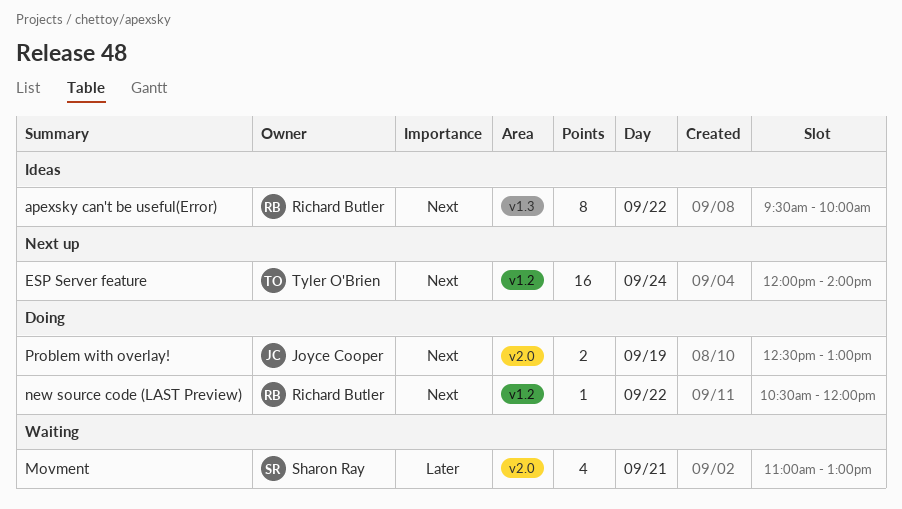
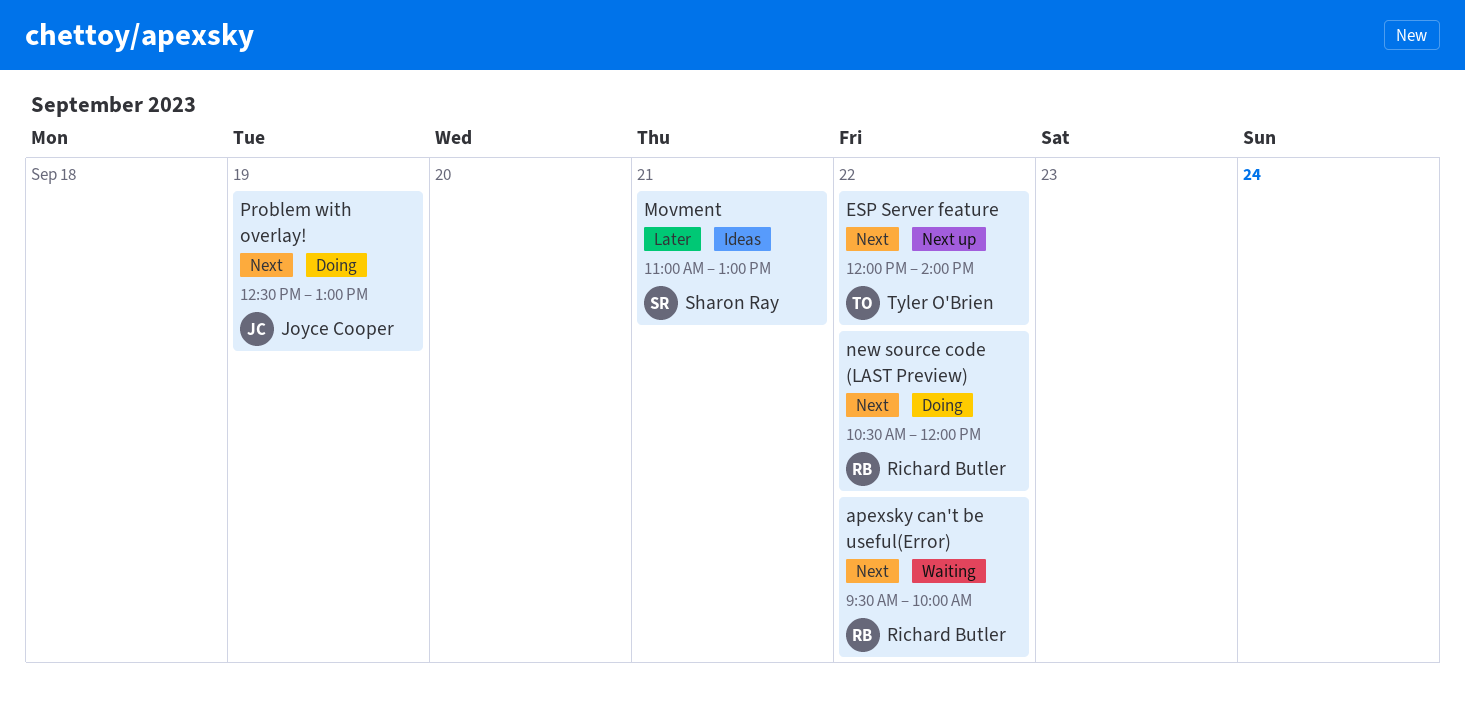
apexsky can't be useful(Error), status: Ideas -> Waiting
ESP Server feature, day: Sep 24 -> Sep 22
Movment, status: Waiting -> Ideas

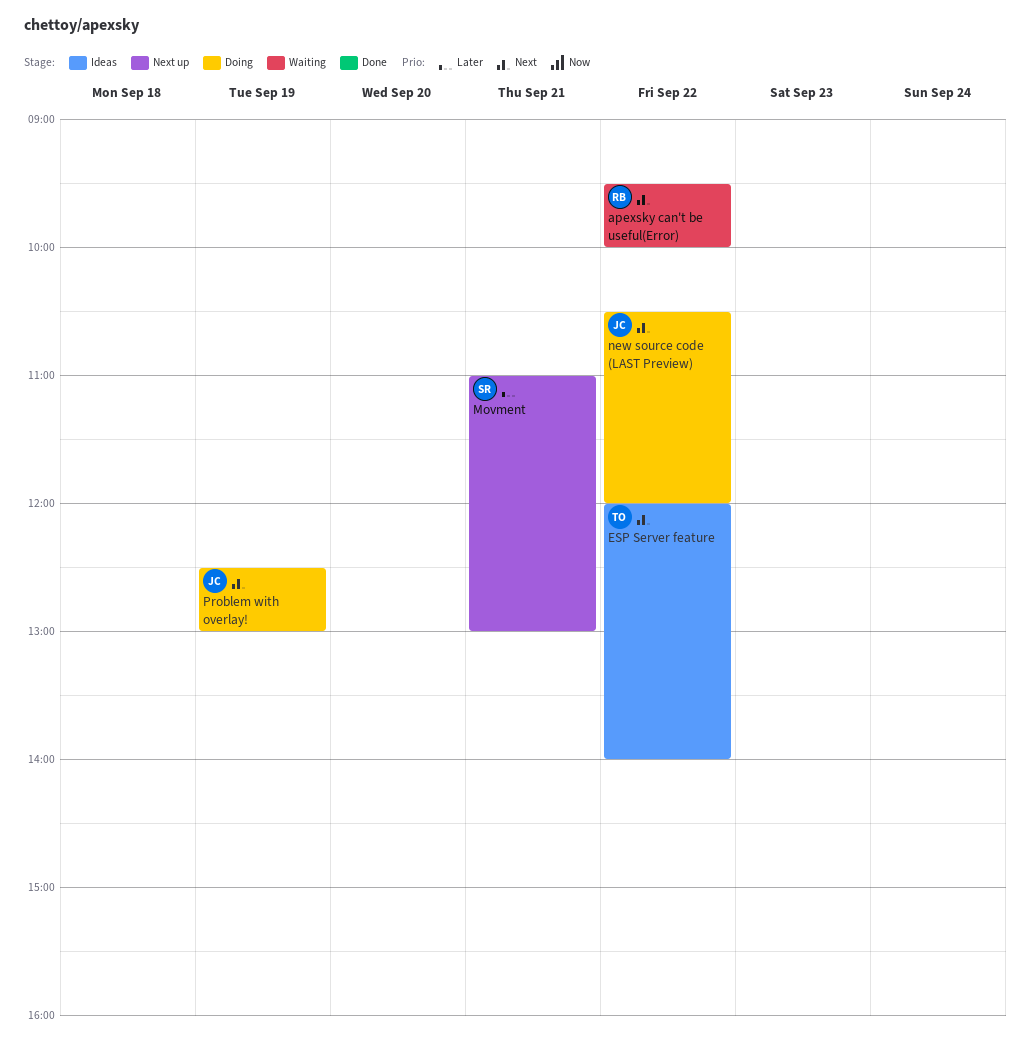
ESP Server feature, status: Next up -> Ideas
Movment, status: Ideas -> Next up
new source code (LAST Preview), owner: Richard Butler -> Joyce Cooper

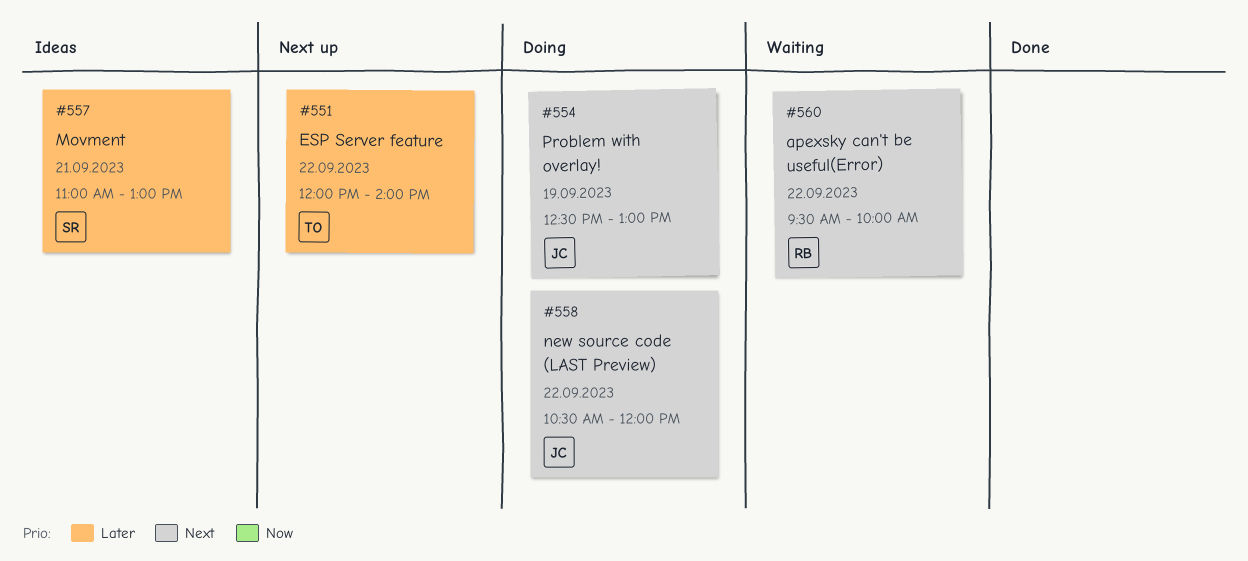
ESP Server feature, status: Ideas -> Next up
ESP Server feature, priority: Next -> Later
Movment, status: Next up -> Ideas

